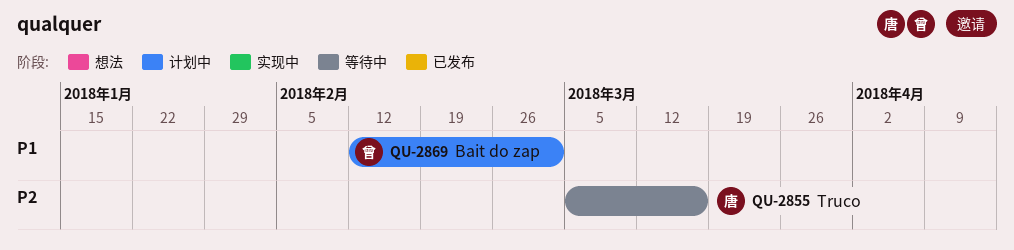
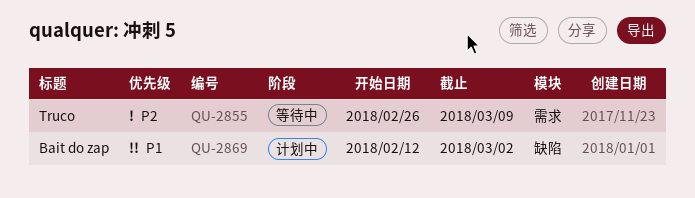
QU-2855, start: Mar 5 -> Feb 26
QU-2855, due: Mar 16 -> Mar 9

